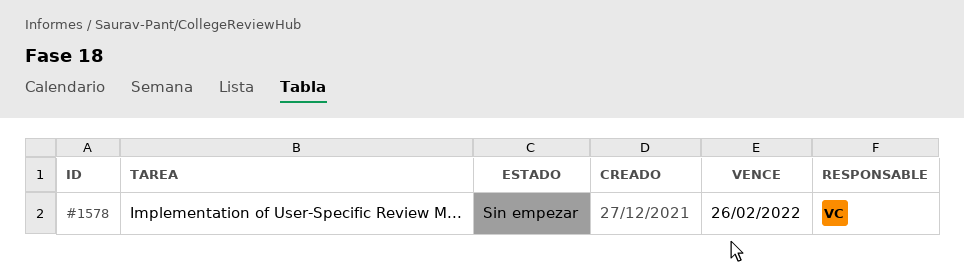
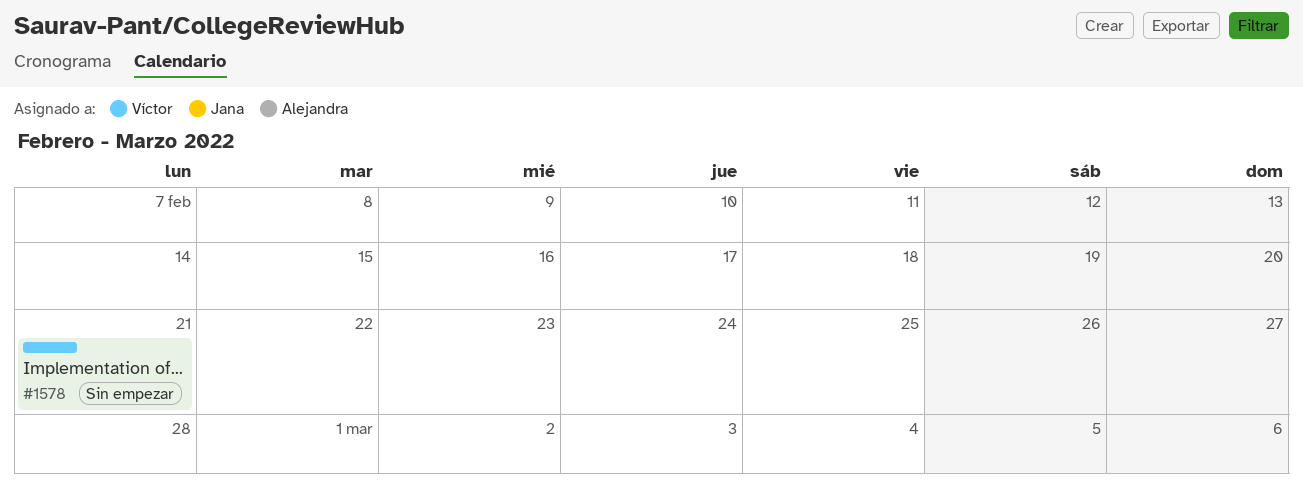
#1578, due: Feb 26 -> Feb 21

